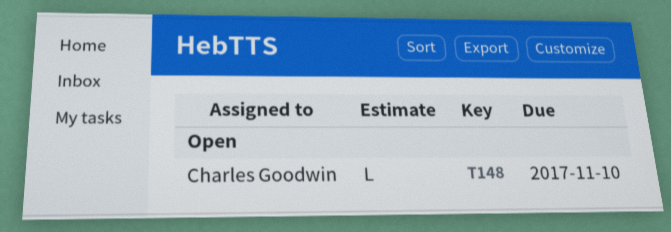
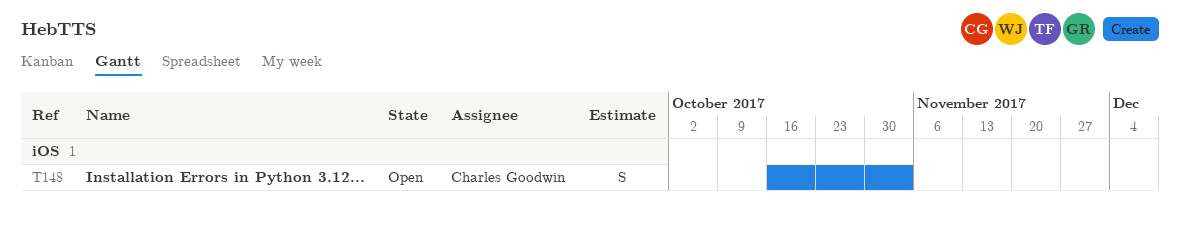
T148, estimate: L -> S
T148, due: Nov 10 -> Nov 3

